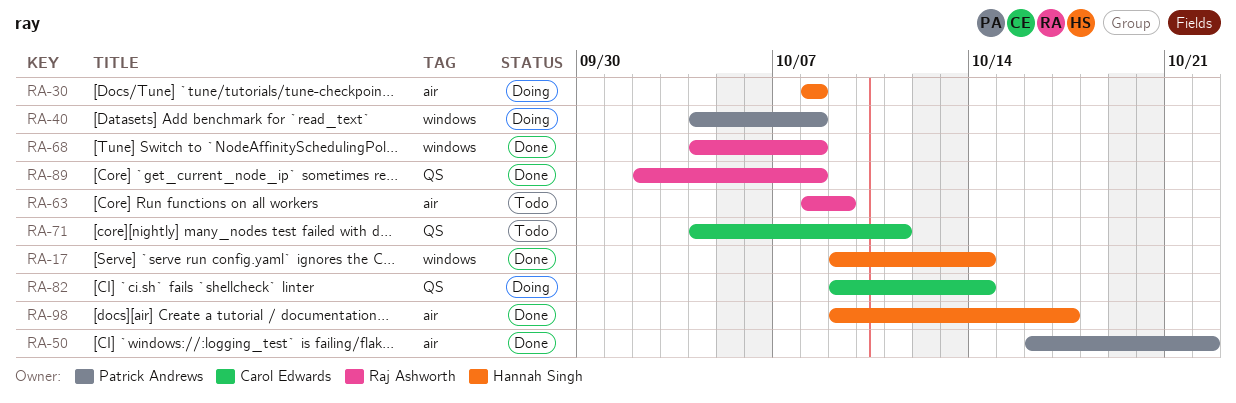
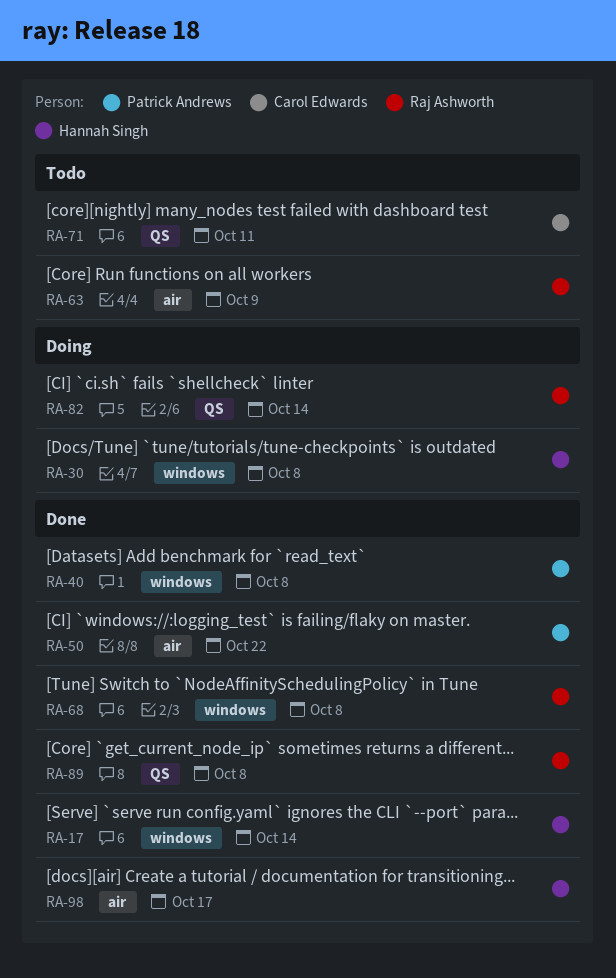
RA-30, label: air -> windows
RA-40, status: Doing -> Done
RA-82, owner: Carol Edwards -> Raj Ashworth

